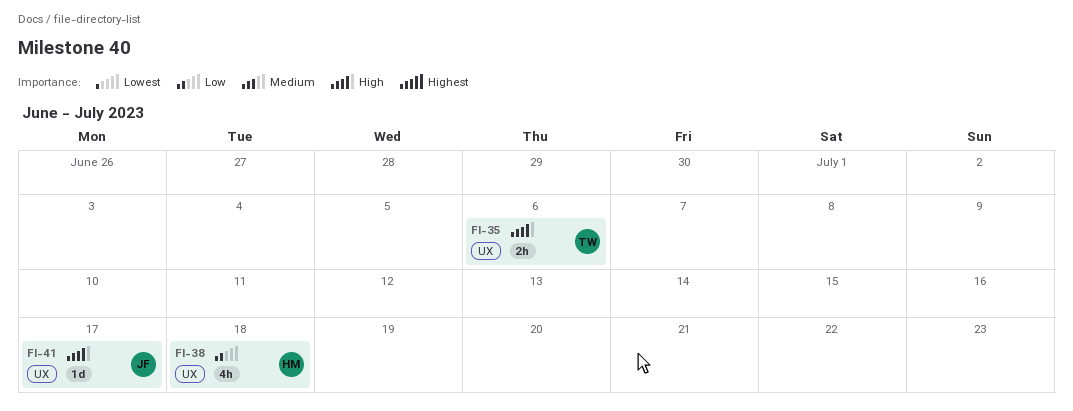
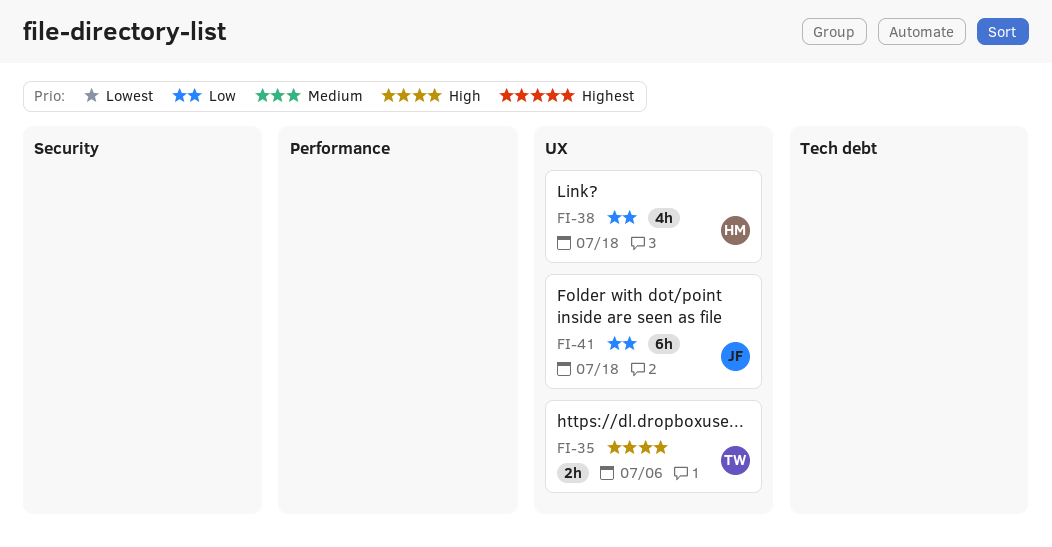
FI-41, priority: High -> Low
FI-41, estimate: 1d -> 6h
FI-41, due: Jul 17 -> Jul 18

